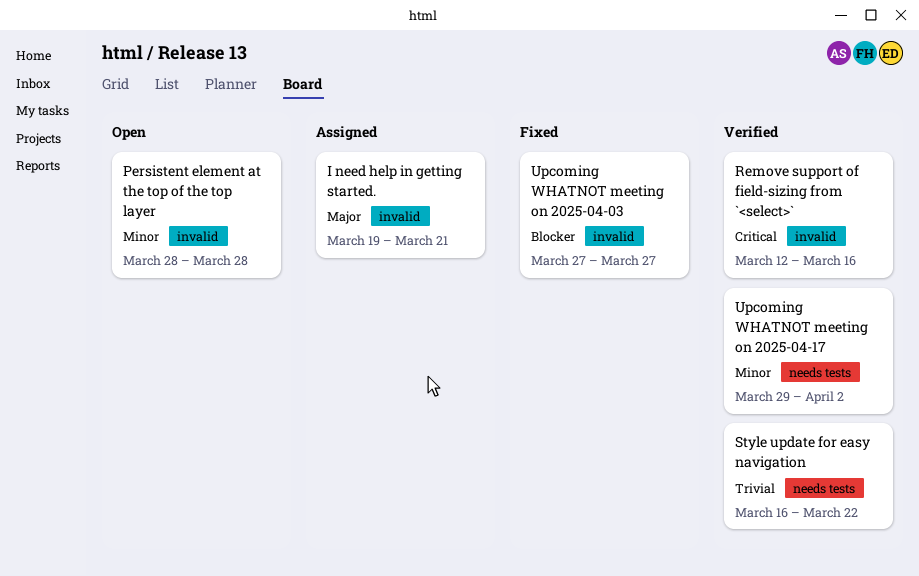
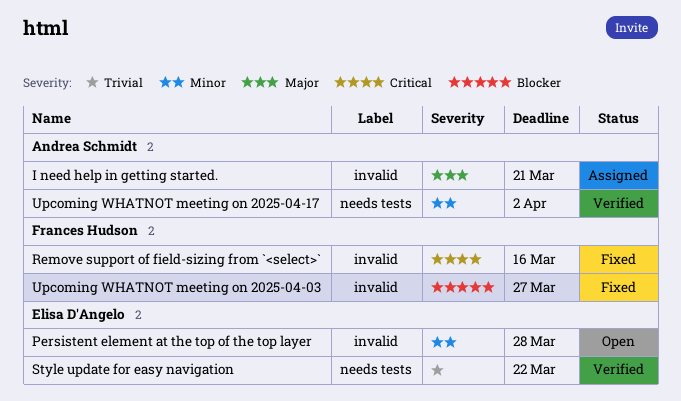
Remove support of field-sizing from `<select>`, status: Verified -> Fixed

